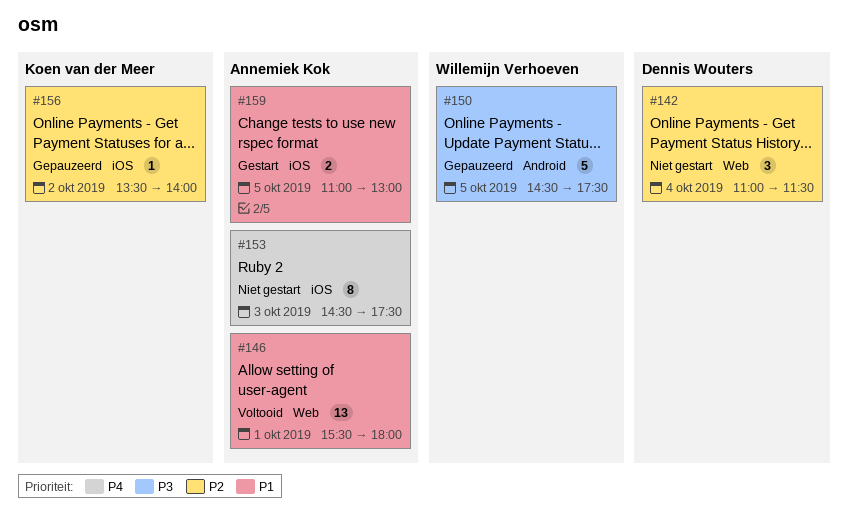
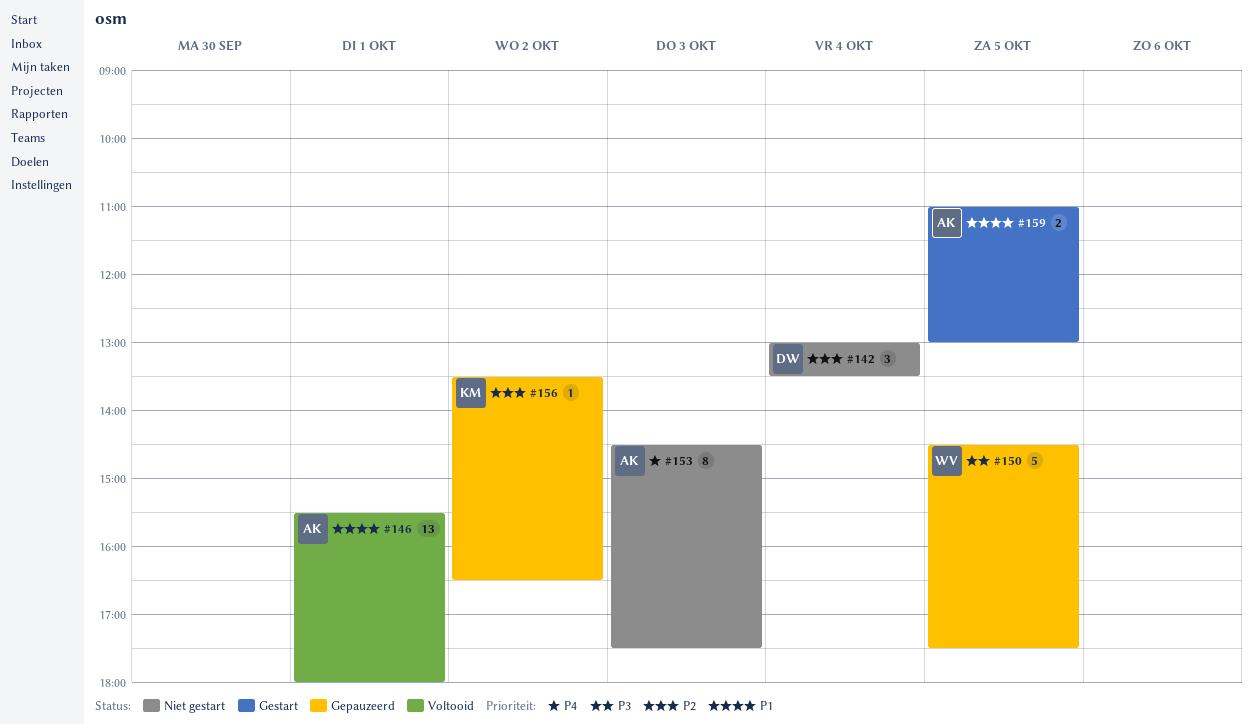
#142, begins: 11:00 -> 13:00
#142, ends: 11:30 -> 13:30
#156, ends: 14:00 -> 16:30

